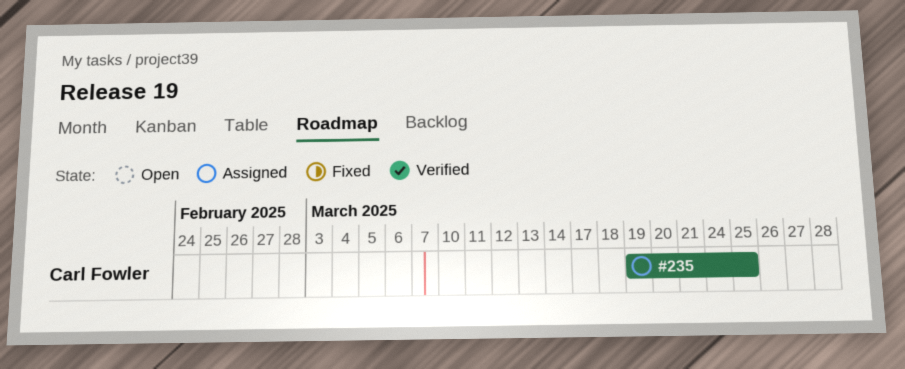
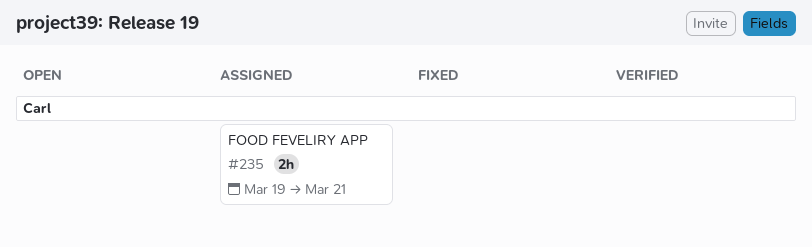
#235, due: Mar 25 -> Mar 21

